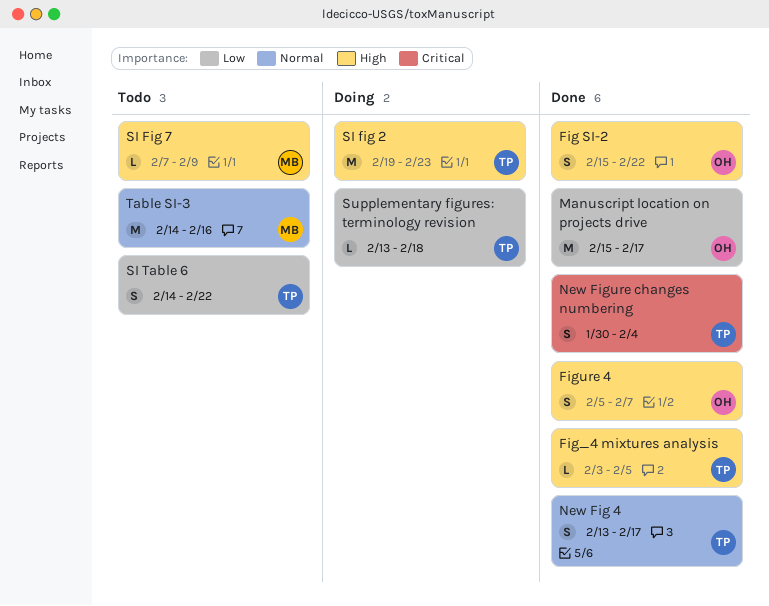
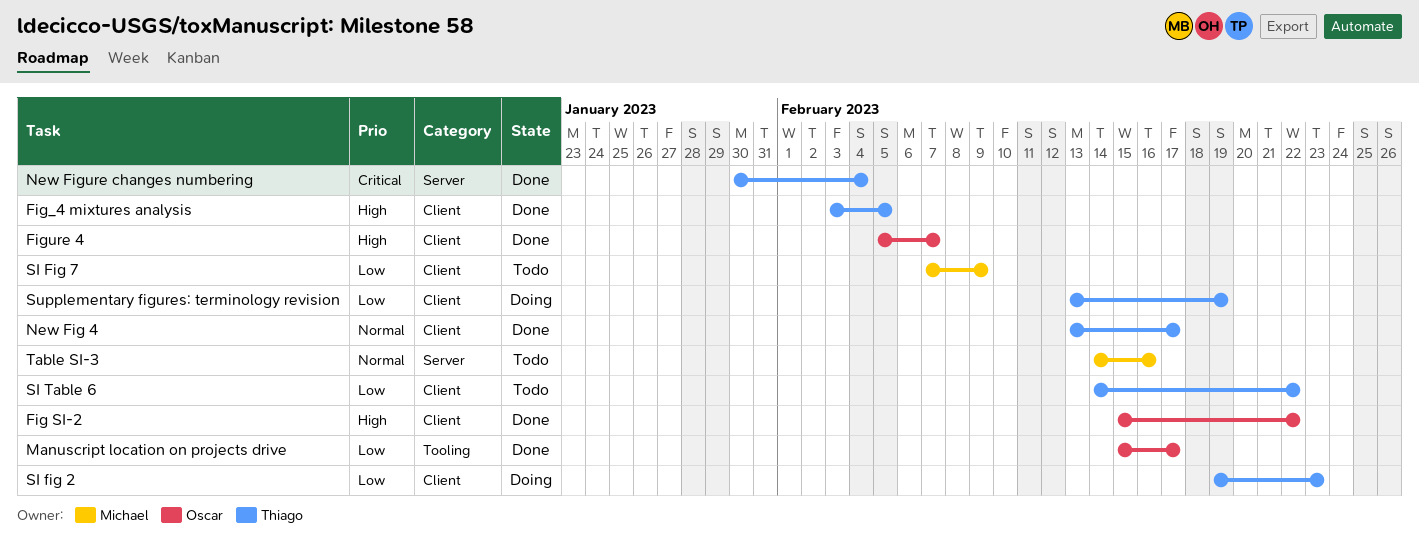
SI fig 2, priority: High -> Low
SI Fig 7, priority: High -> Low
Supplementary figures: terminology revision, due: Feb 18 -> Feb 19

